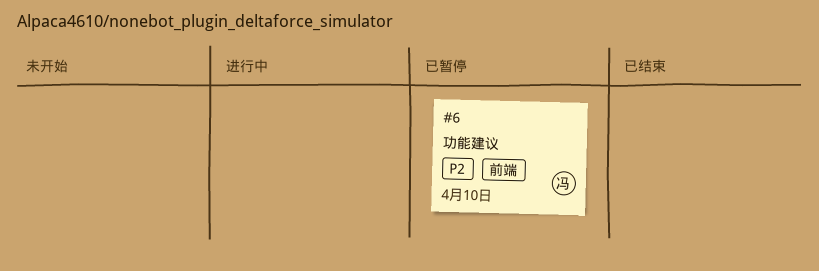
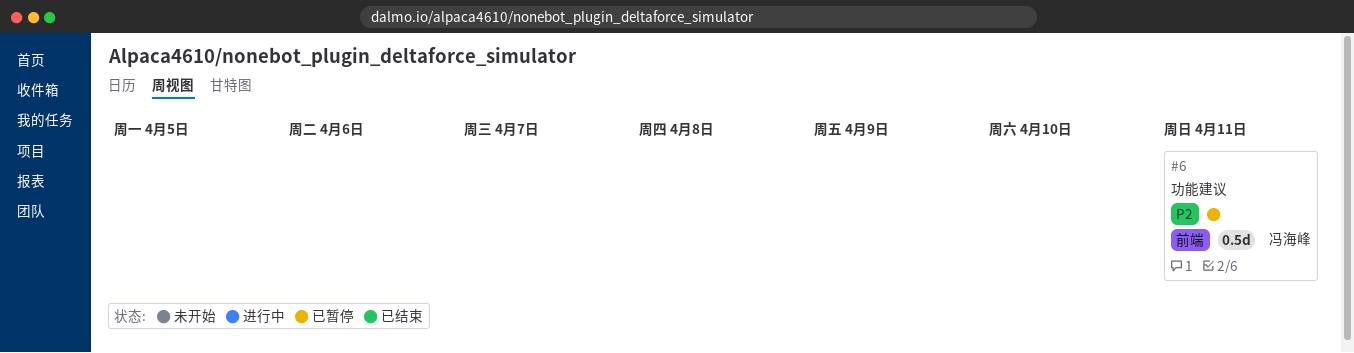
#6, due: Apr 10 -> Apr 11

